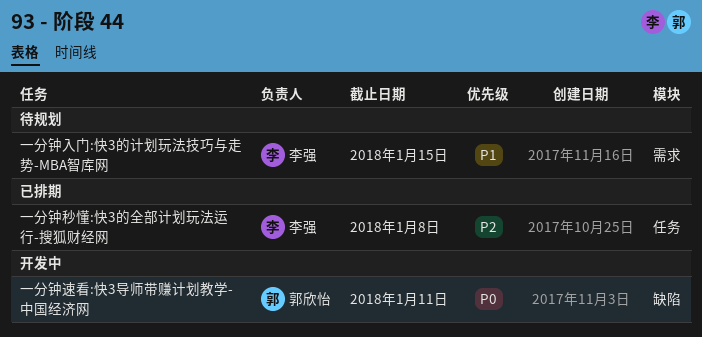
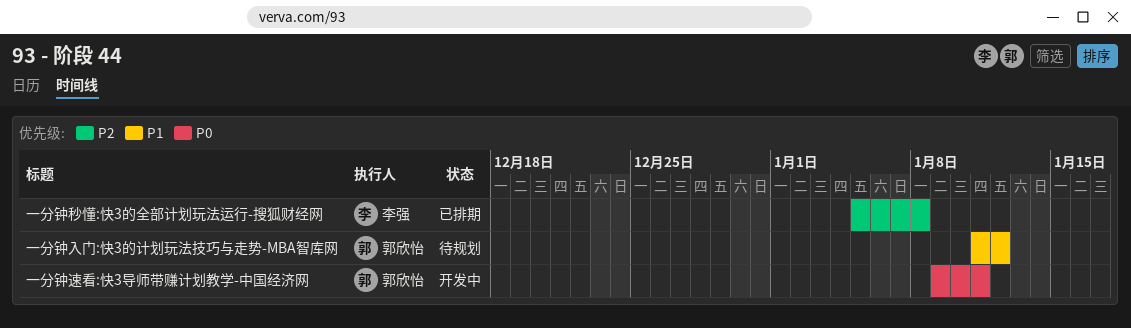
一分钟入门:快3的计划玩法技巧与走势-MBA智库网, owner: 李强 -> 郭欣怡
一分钟入门:快3的计划玩法技巧与走势-MBA智库网, due: Jan 15 -> Jan 12

